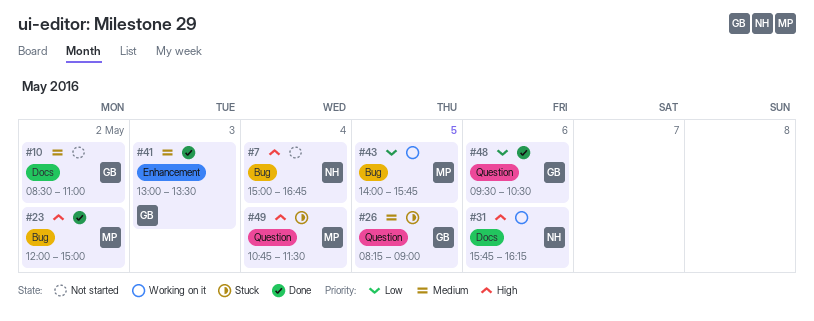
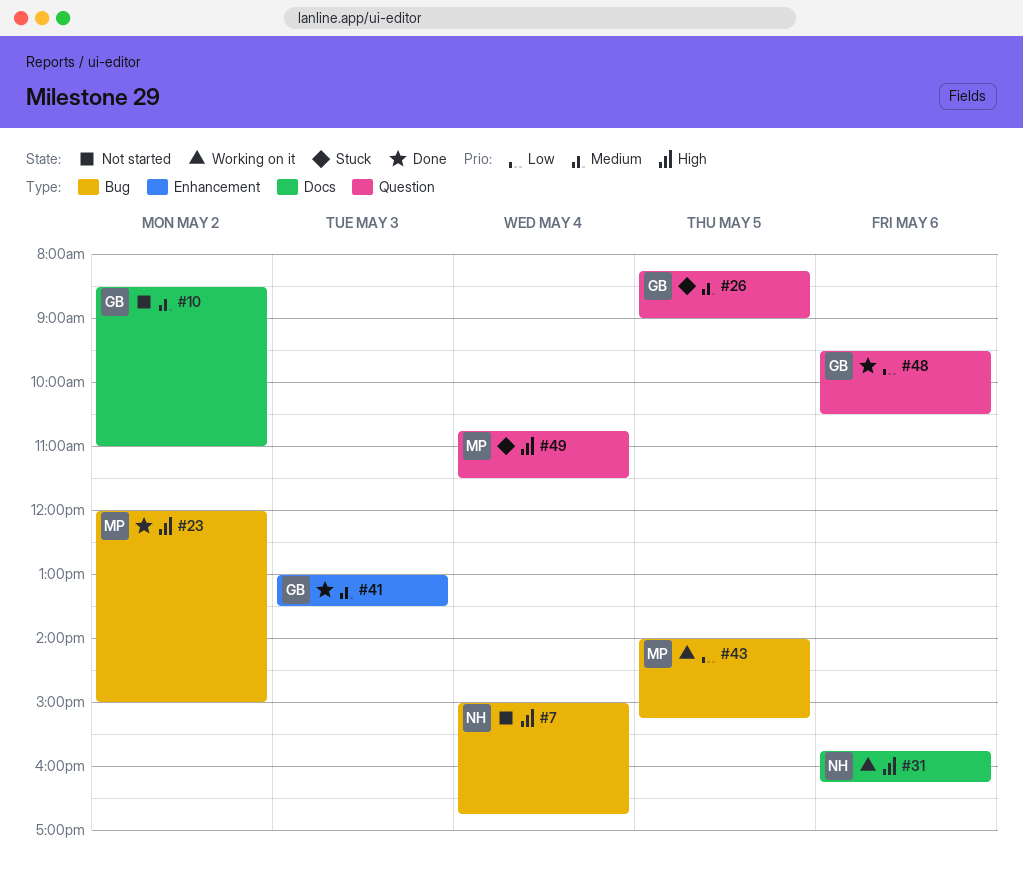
#43, ends: 15:45 -> 15:15

